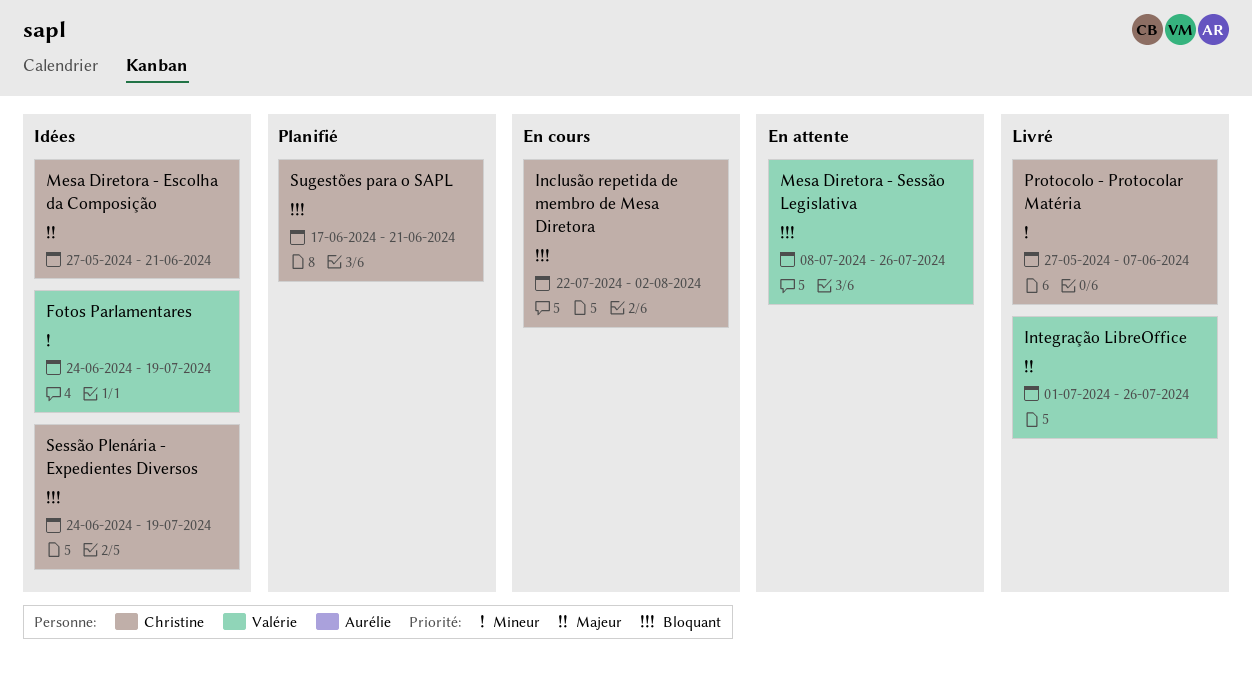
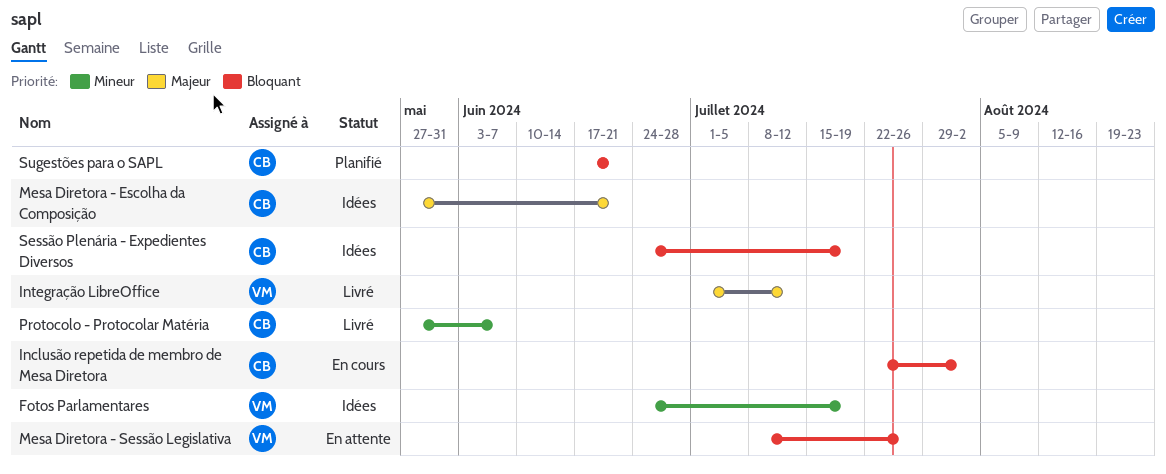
Integração LibreOffice, due: Jul 26 -> Jul 12

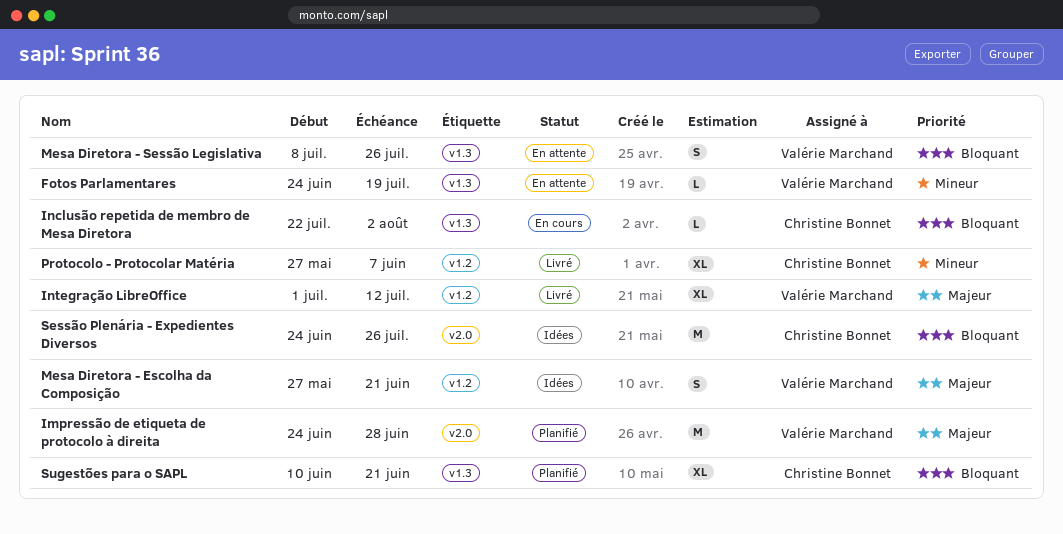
Fotos Parlamentares, status: Idées -> En attente
Impressão de etiqueta de protocolo à direita: none -> present
Mesa Diretora - Escolha da Composição, owner: Christine Bonnet -> Valérie Marchand
Sessão Plenária - Expedientes Diversos, due: Jul 19 -> Jul 26
Sugestões para o SAPL, start: Jun 17 -> Jun 10

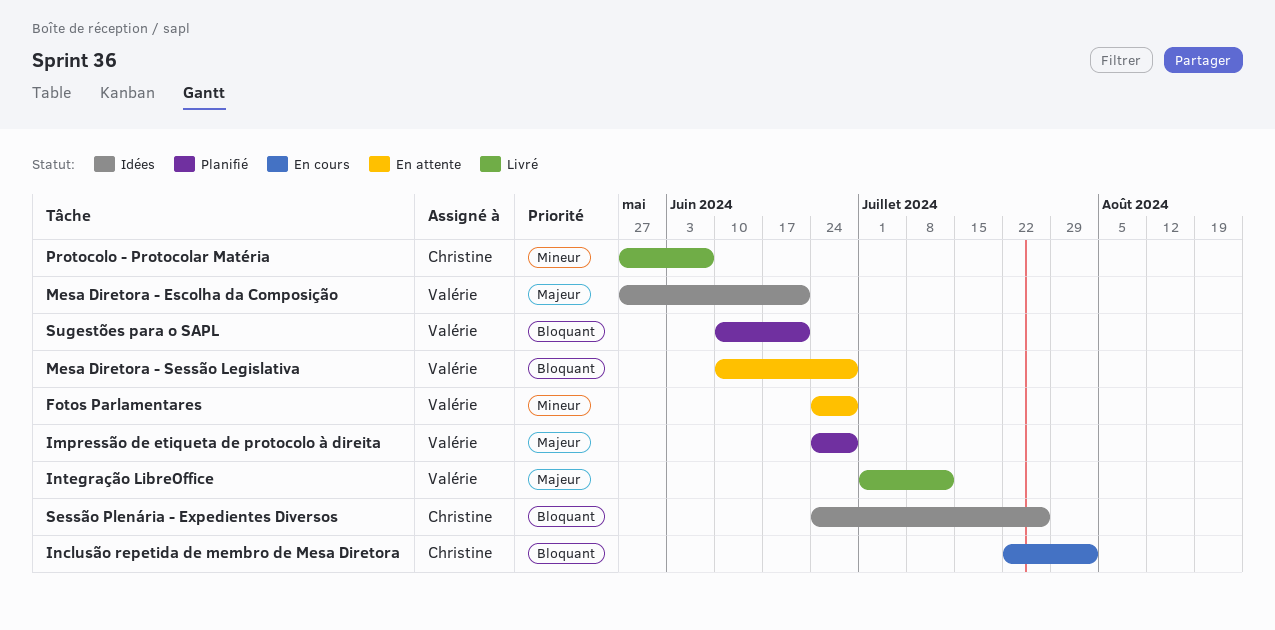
Fotos Parlamentares, due: Jul 19 -> Jun 28
Mesa Diretora - Sessão Legislativa, start: Jul 8 -> Jun 10
Mesa Diretora - Sessão Legislativa, due: Jul 26 -> Jun 28
Sugestões para o SAPL, owner: Christine Bonnet -> Valérie Marchand

